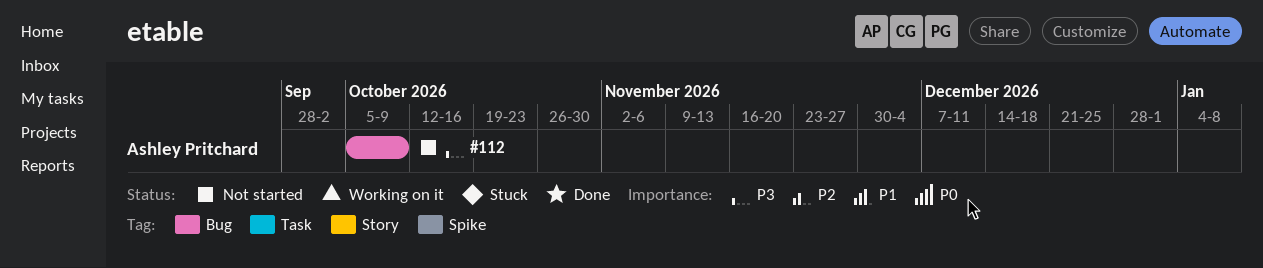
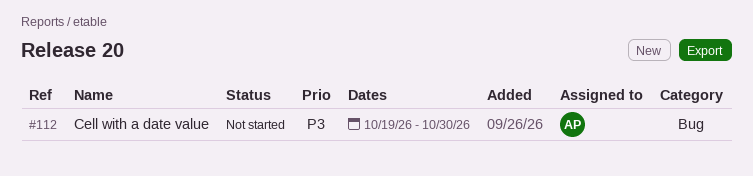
#112, start: Oct 5 -> Oct 19
#112, due: Oct 9 -> Oct 30

